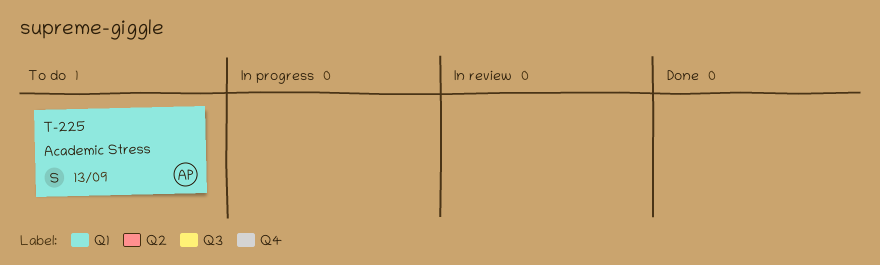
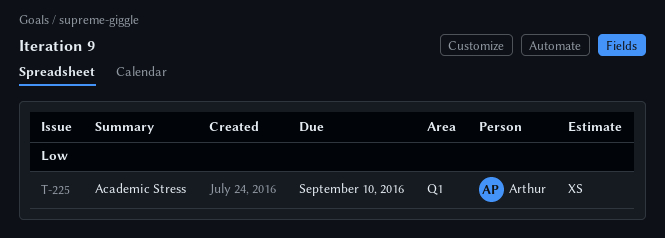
T-225, estimate: S -> XS
T-225, due: Sep 13 -> Sep 10

